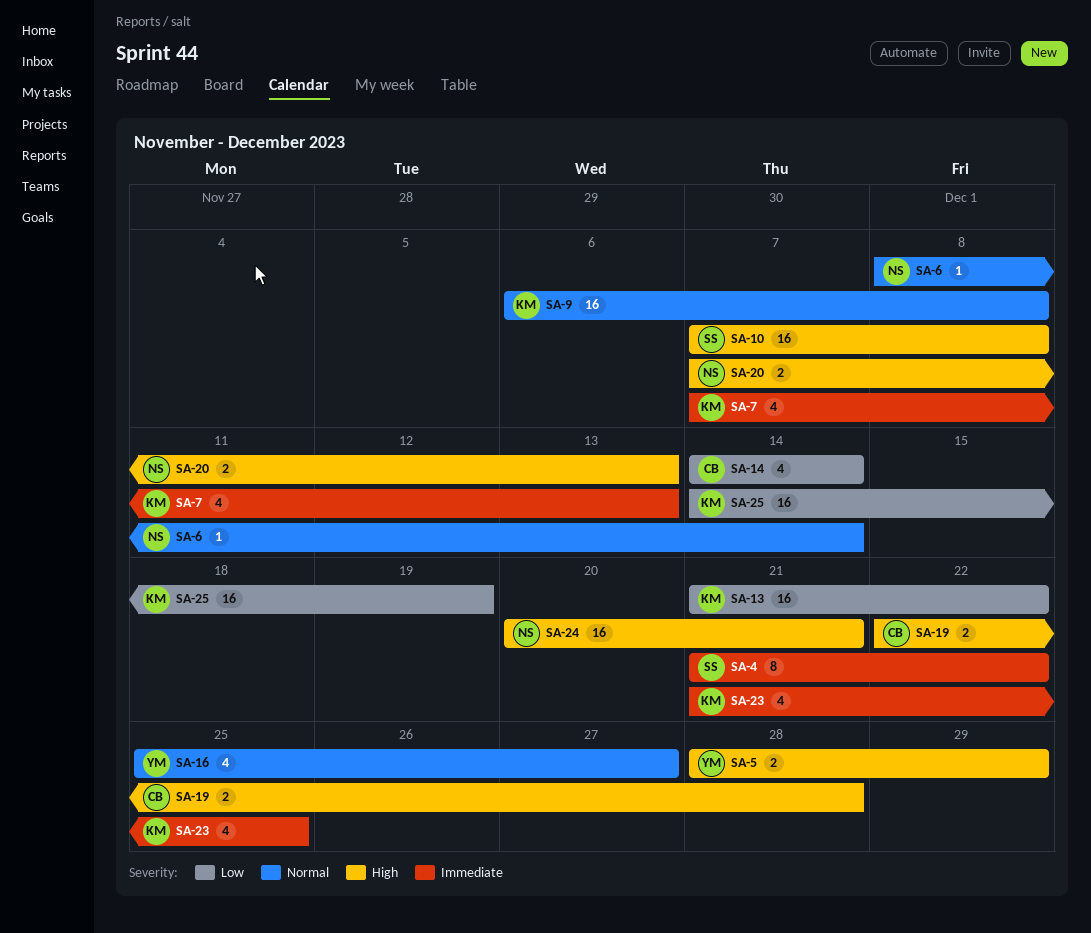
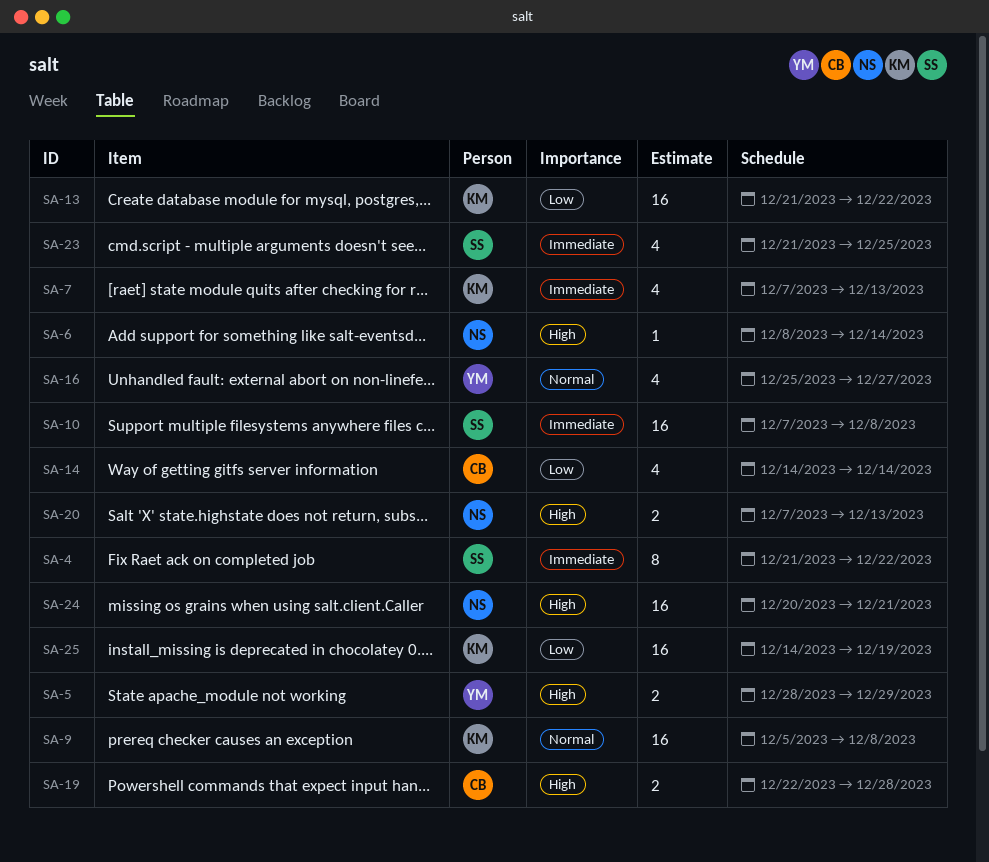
SA-6, priority: Normal -> High
SA-9, start: Dec 6 -> Dec 5
SA-10, priority: High -> Immediate
SA-23, owner: KM -> SS

